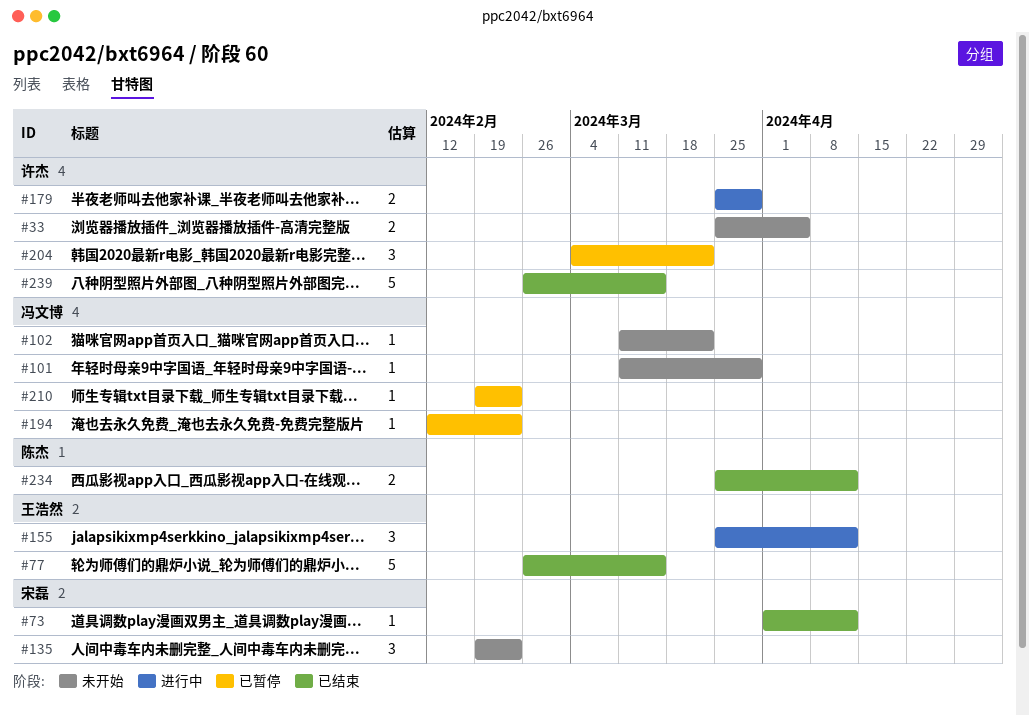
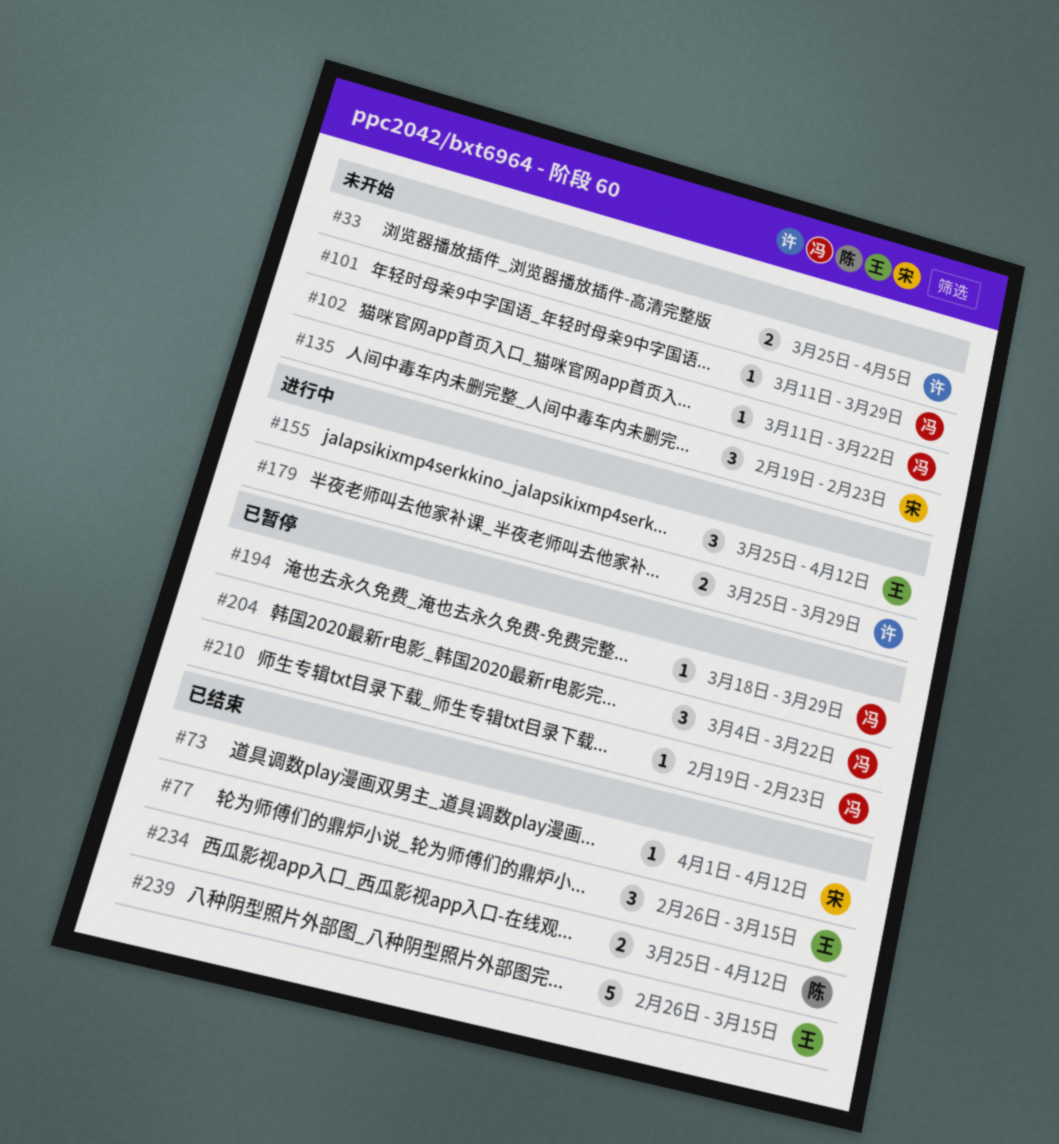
#77, estimate: 5 -> 3
#194, start: Feb 12 -> Mar 18
#194, due: Feb 23 -> Mar 29
#204, owner: 许杰 -> 冯文博
#239, owner: 许杰 -> 王浩然

